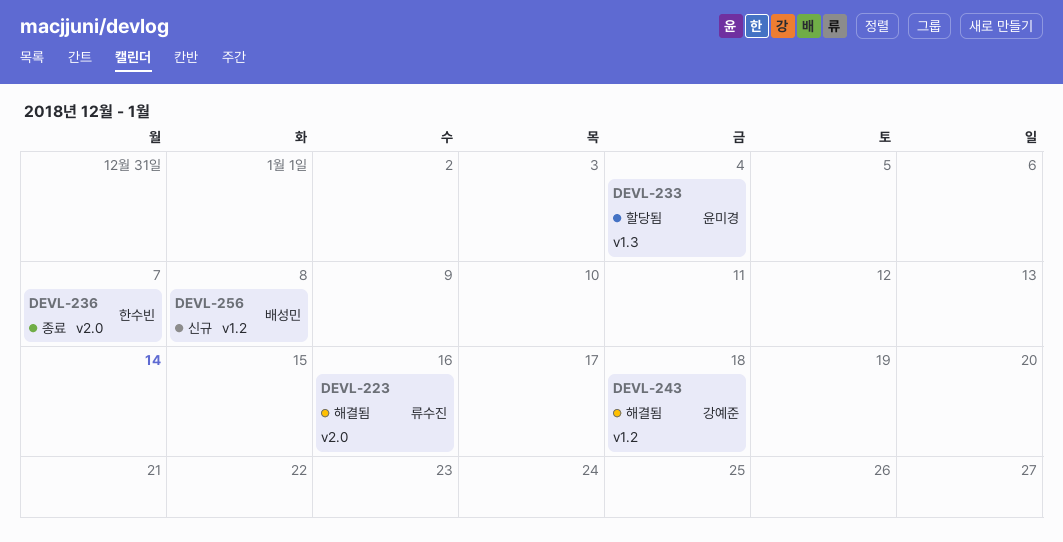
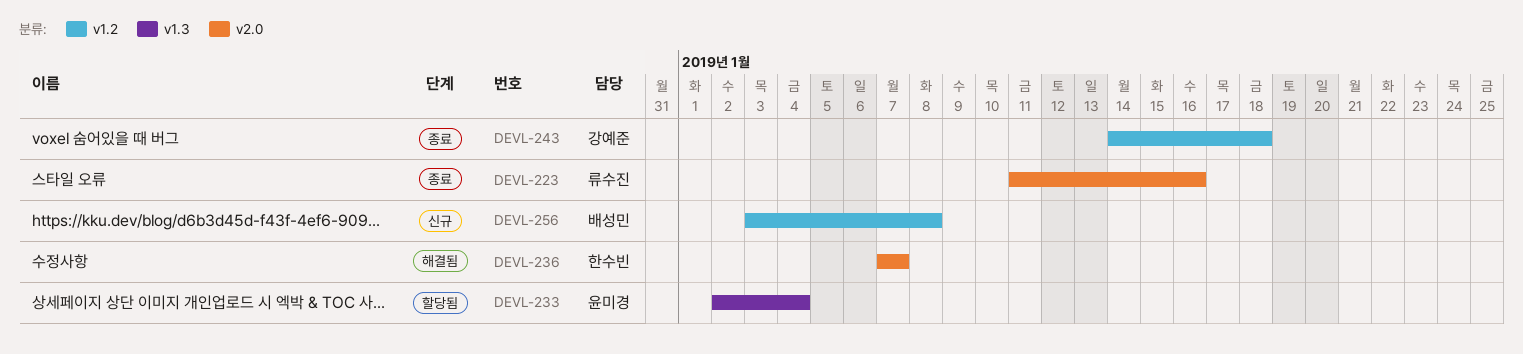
DEVL-223, status: 해결됨 -> 종료
DEVL-236, status: 종료 -> 해결됨
DEVL-243, status: 해결됨 -> 종료

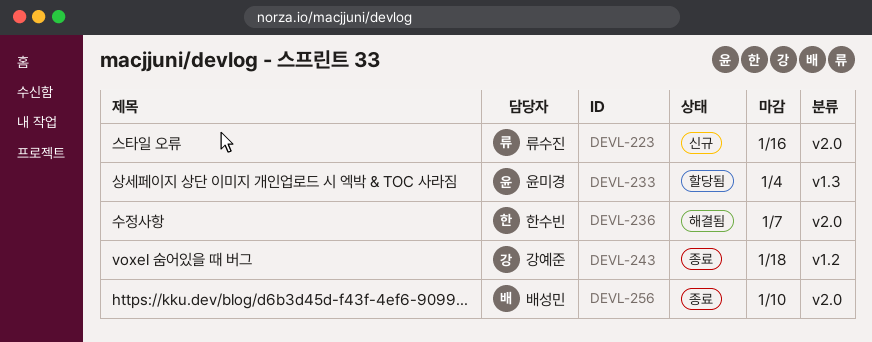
DEVL-223, status: 종료 -> 신규
DEVL-256, status: 신규 -> 종료
DEVL-256, label: v1.2 -> v2.0
DEVL-256, due: Jan 8 -> Jan 10

